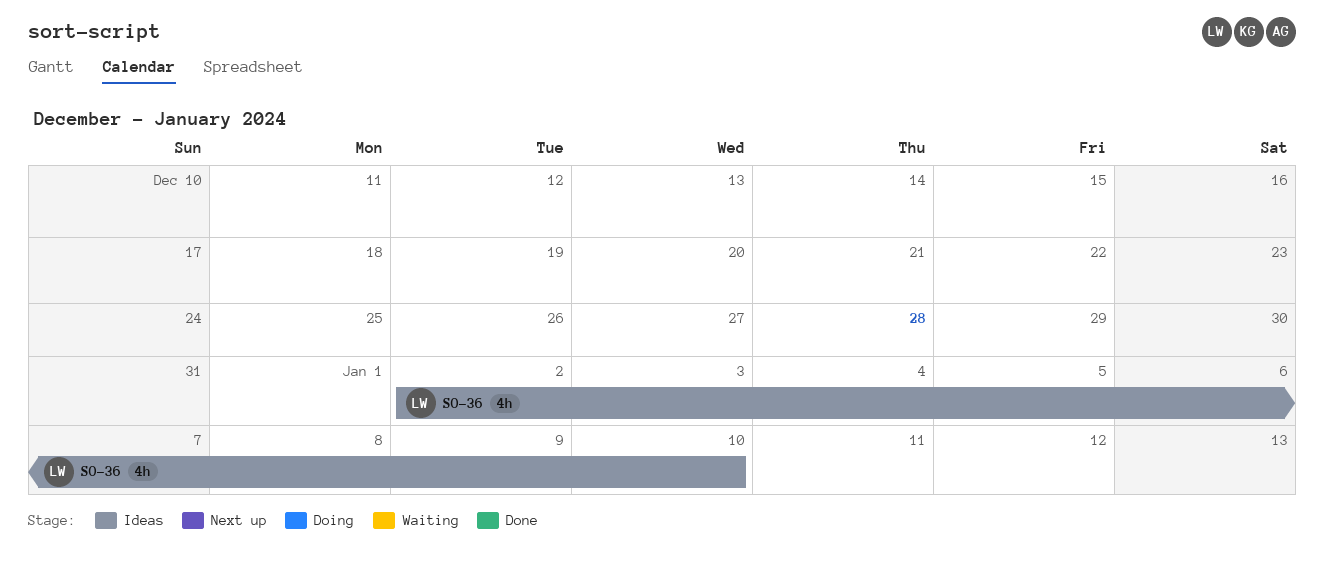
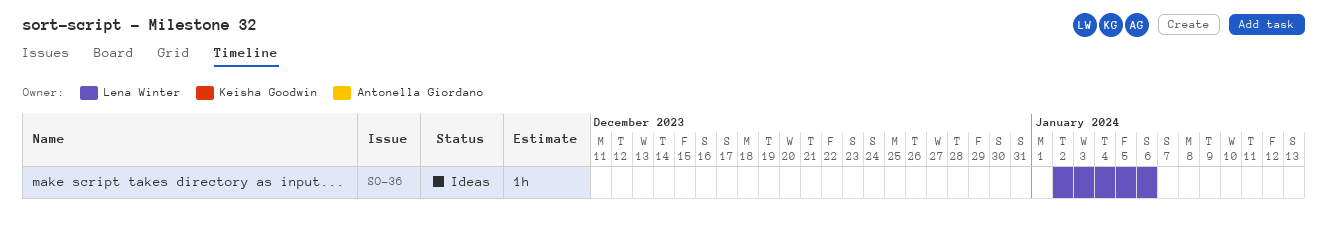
SO-36, estimate: 4h -> 1h
SO-36, due: Jan 10 -> Jan 6

